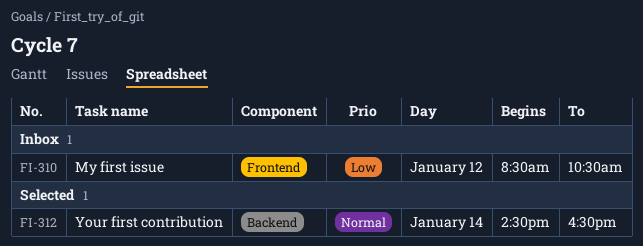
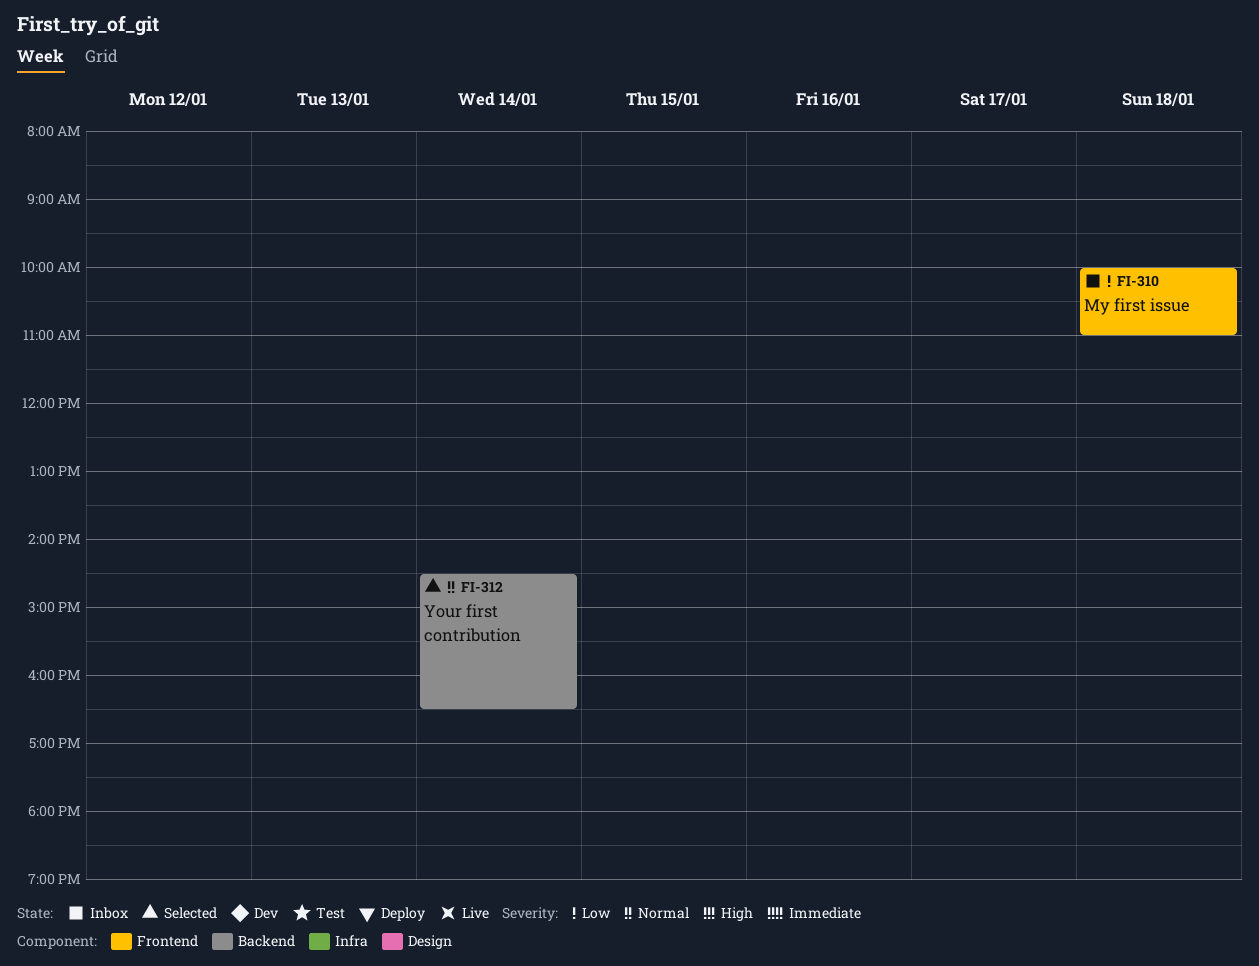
FI-310, day: Jan 12 -> Jan 18
FI-310, begins: 08:30 -> 10:00
FI-310, ends: 10:30 -> 11:00

